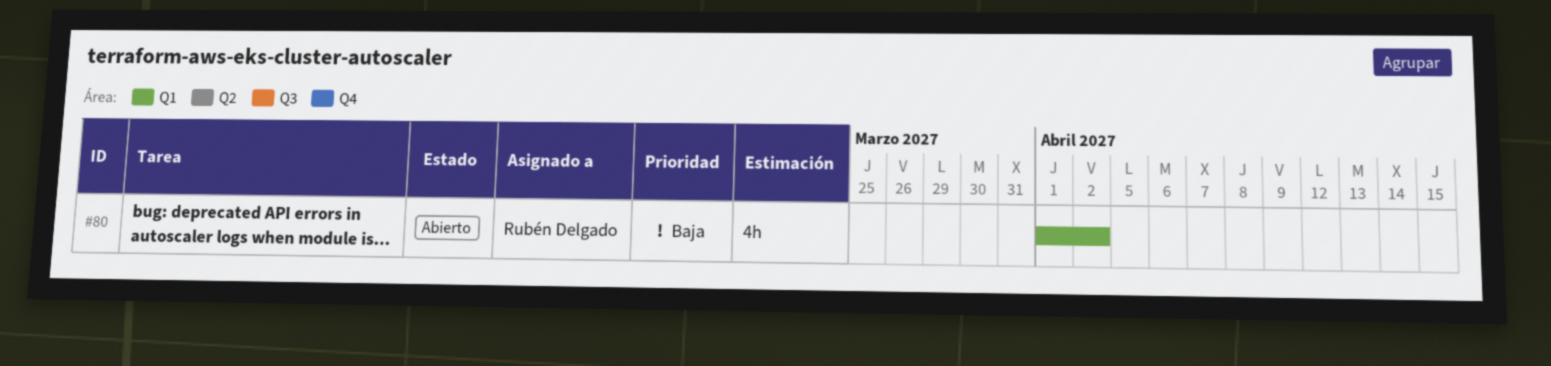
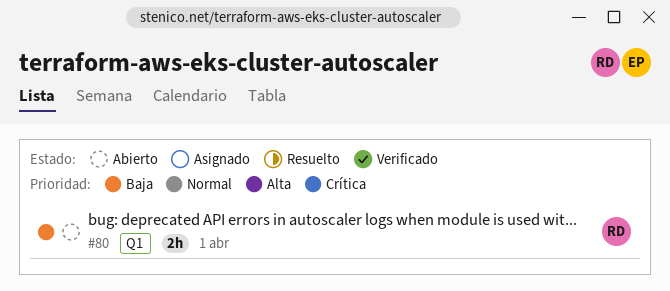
#80, estimate: 4h -> 2h
#80, due: Apr 2 -> Apr 1

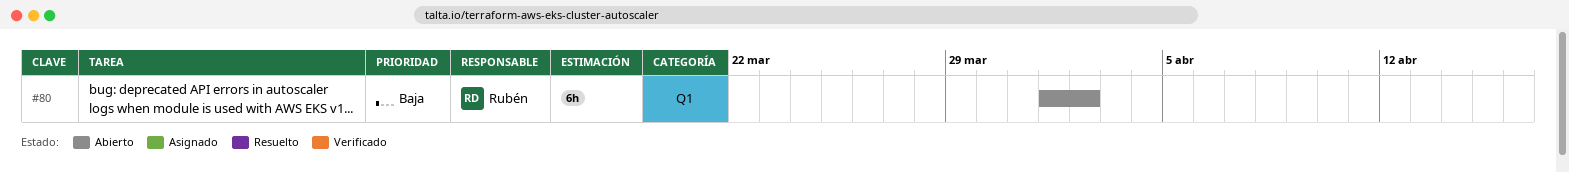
#80, estimate: 2h -> 6h
#80, due: Apr 1 -> Apr 2

